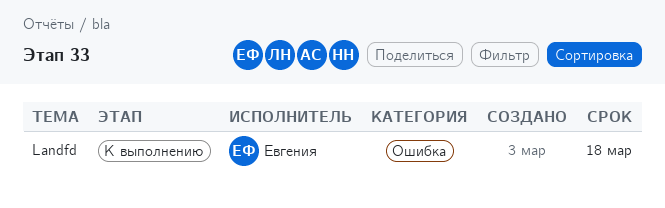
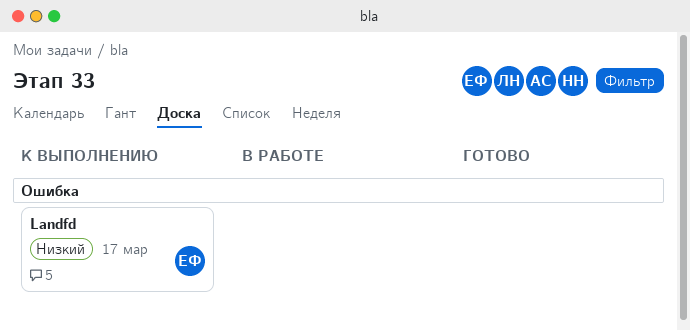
Landfd, due: Mar 18 -> Mar 17

